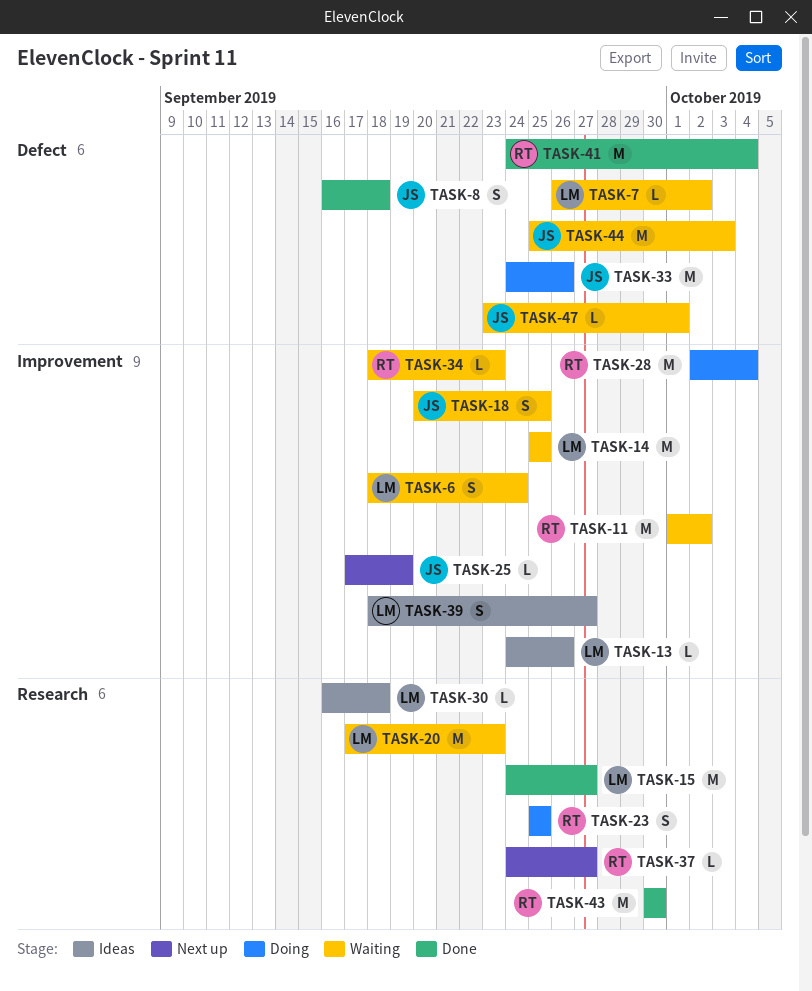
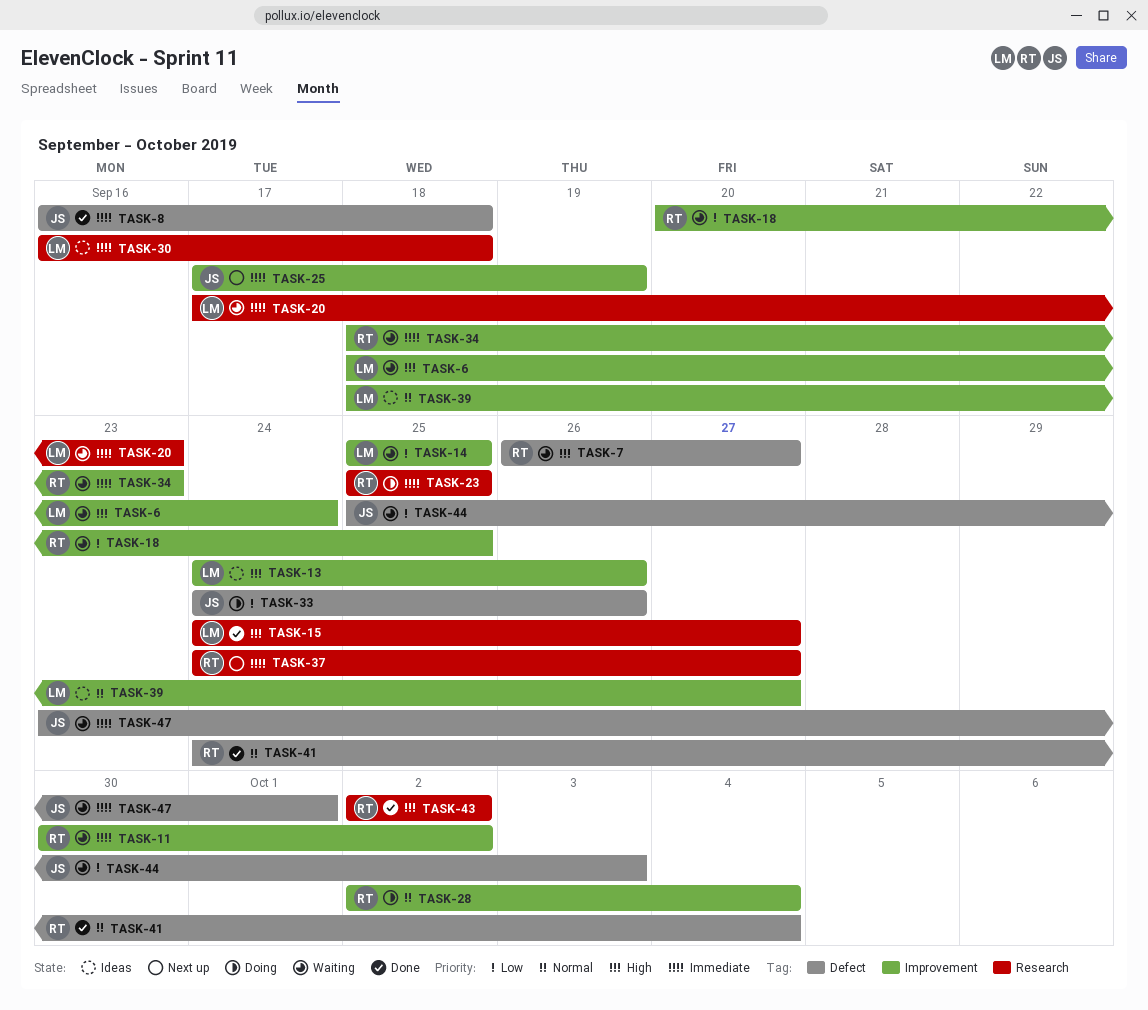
TASK-7, owner: LM -> RT
TASK-7, due: Oct 2 -> Sep 27
TASK-11, start: Oct 1 -> Sep 30
TASK-18, owner: JS -> RT
TASK-43, start: Sep 30 -> Oct 2
TASK-43, due: Sep 30 -> Oct 2

